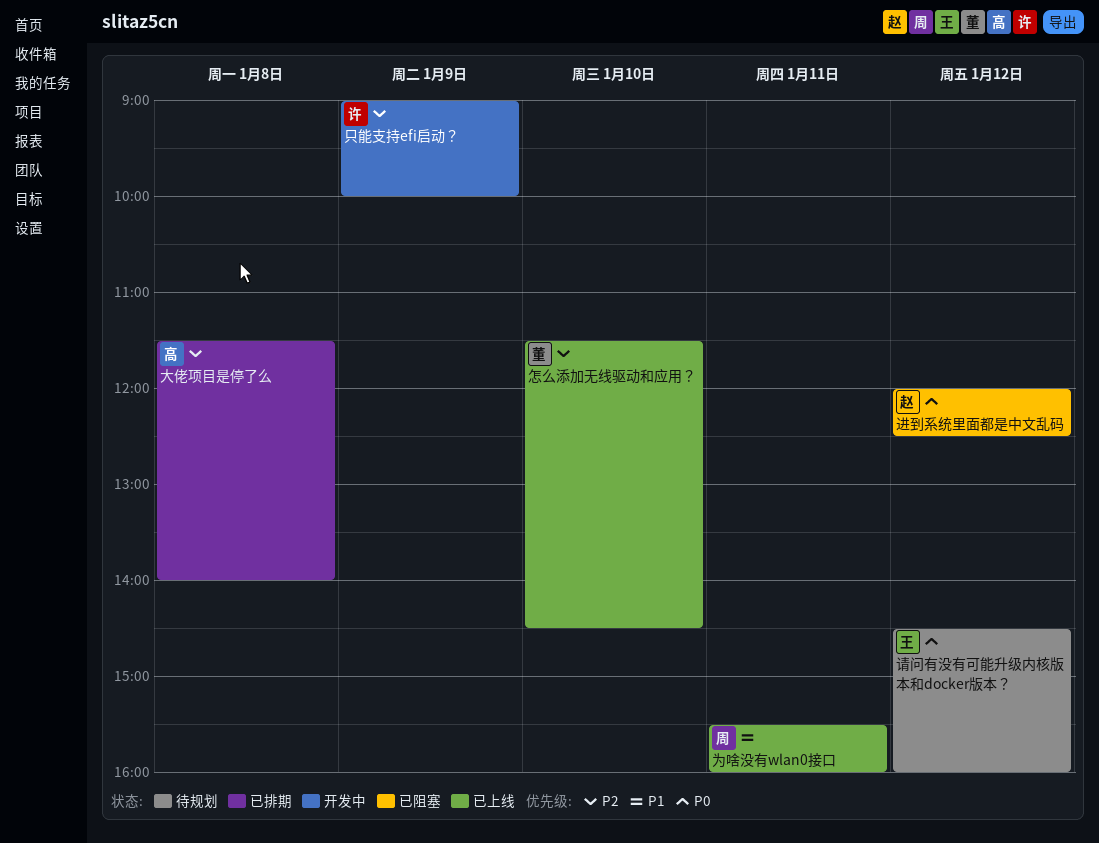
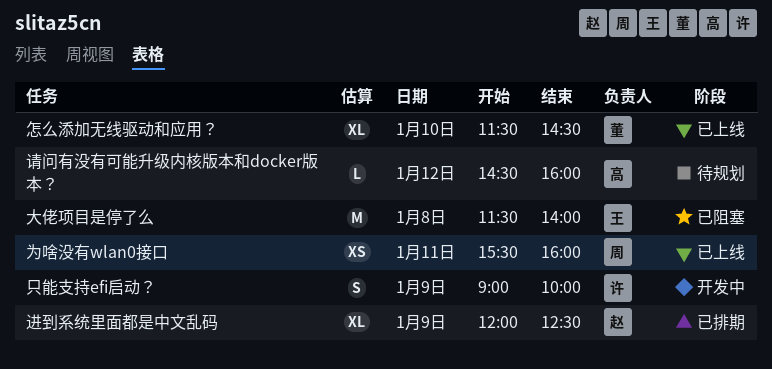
大佬项目是停了么, status: 已排期 -> 已阻塞
大佬项目是停了么, owner: 高 -> 王
请问有没有可能升级内核版本和docker版本？, owner: 王 -> 高
进到系统里面都是中文乱码, status: 已阻塞 -> 已排期
进到系统里面都是中文乱码, day: Jan 12 -> Jan 9

